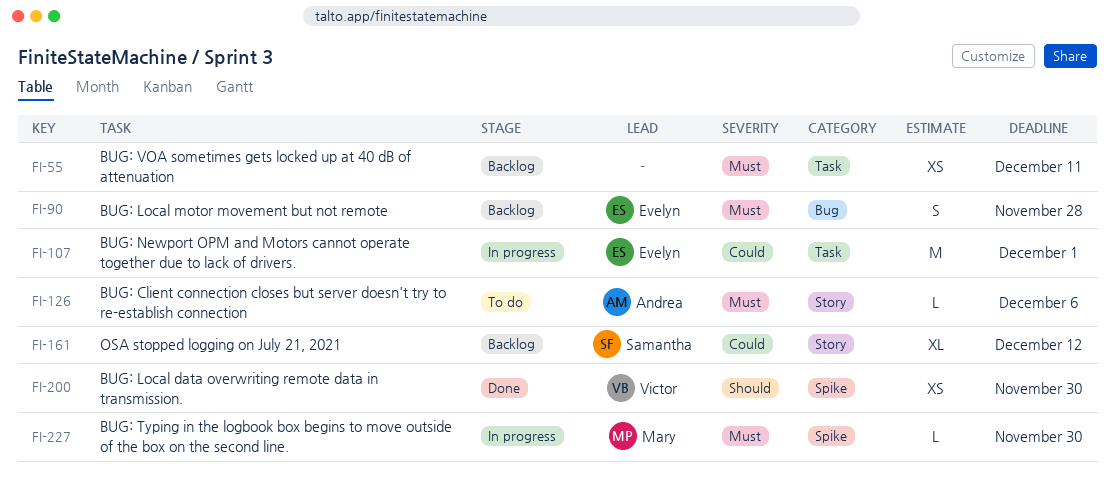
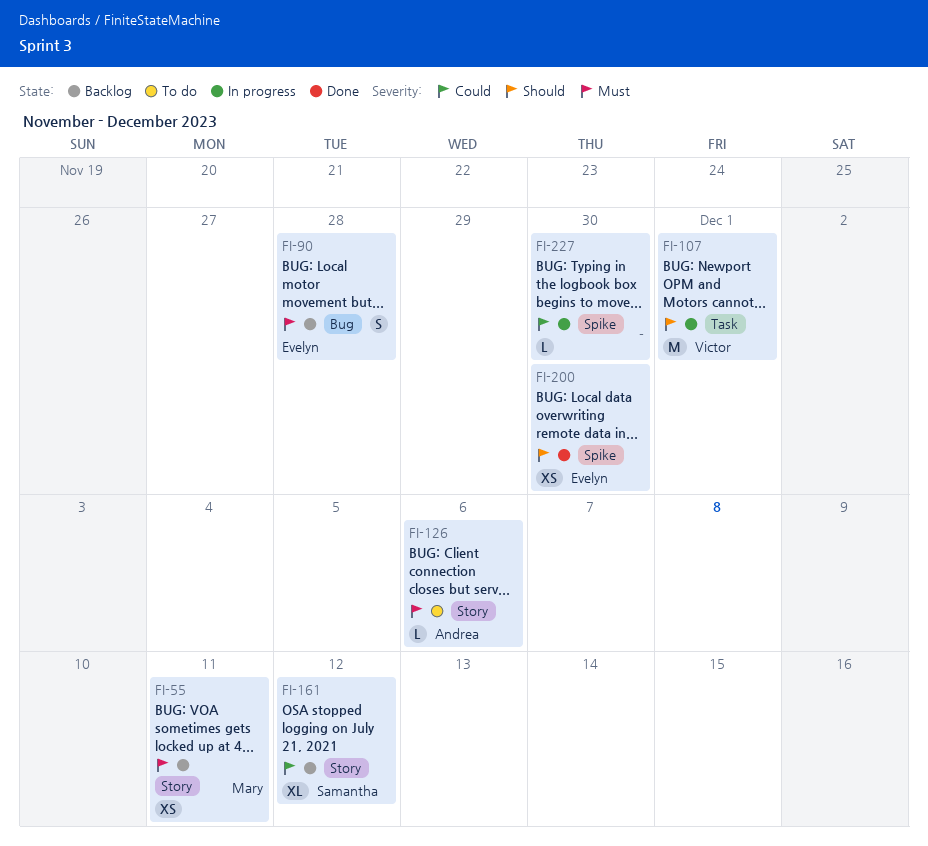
FI-55, owner: none -> Mary
FI-55, label: Task -> Story
FI-107, owner: Evelyn -> Victor
FI-107, priority: Could -> Should
FI-200, owner: Victor -> Evelyn
FI-227, owner: Mary -> none
FI-227, priority: Must -> Could

